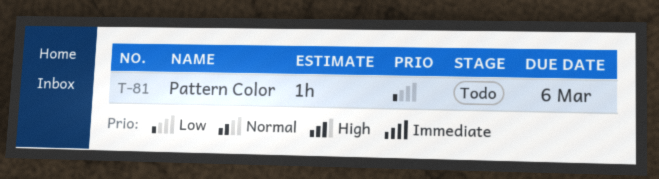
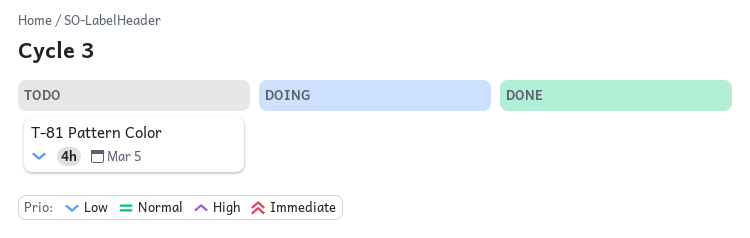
T-81, estimate: 1h -> 4h
T-81, due: Mar 6 -> Mar 5

